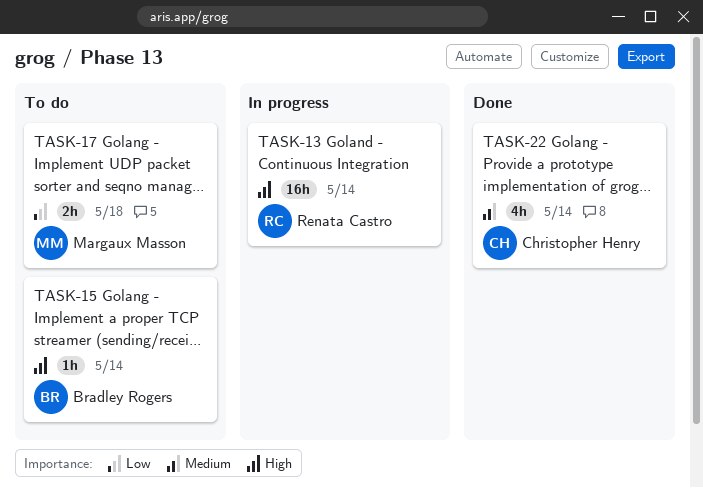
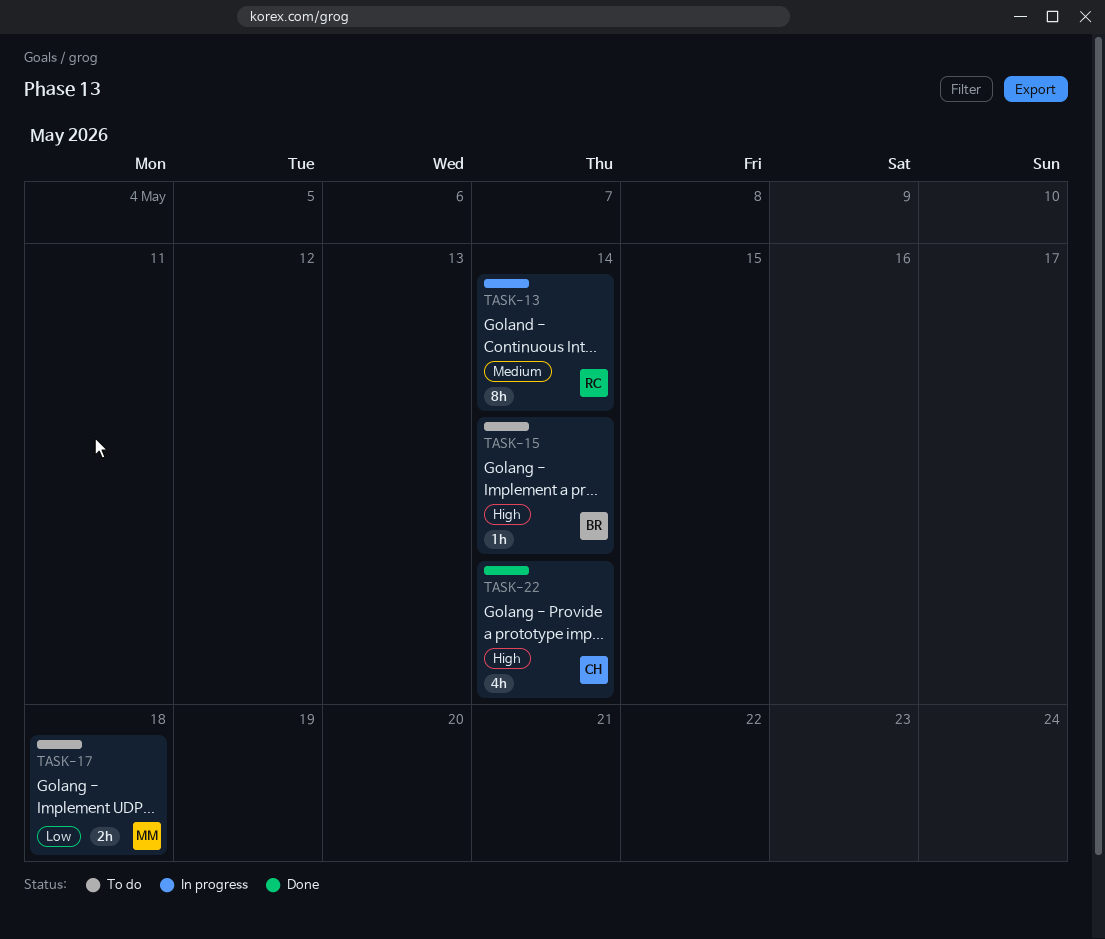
TASK-13, priority: High -> Medium
TASK-13, estimate: 16h -> 8h
TASK-22, priority: Medium -> High

